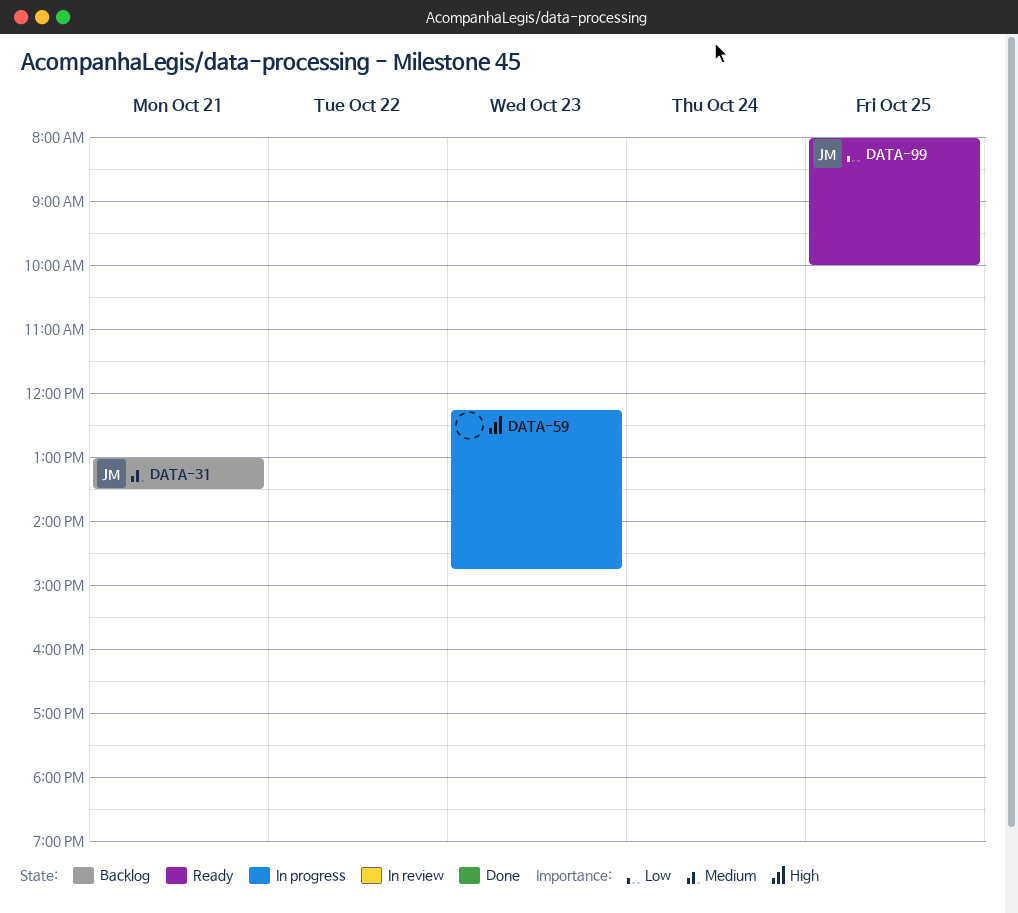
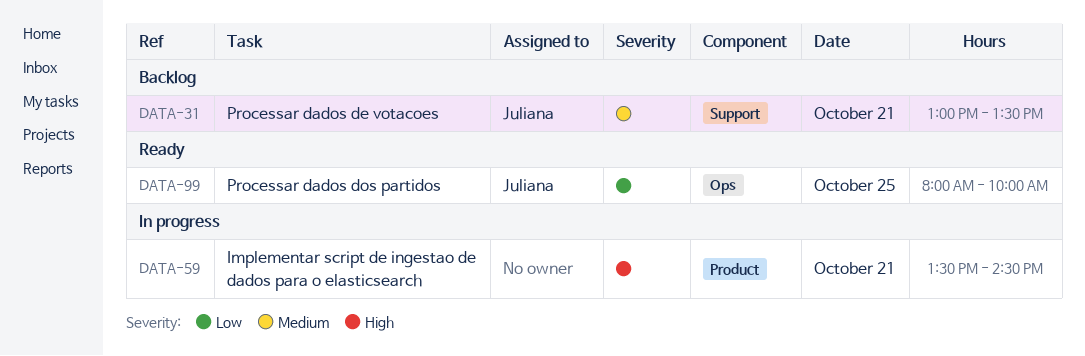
DATA-59, day: Oct 23 -> Oct 21
DATA-59, begins: 12:15 -> 13:30
DATA-59, ends: 14:45 -> 14:30

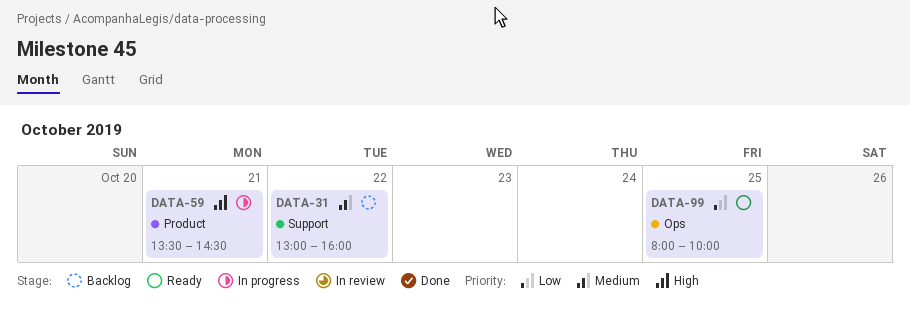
DATA-31, day: Oct 21 -> Oct 22
DATA-31, ends: 13:30 -> 16:00

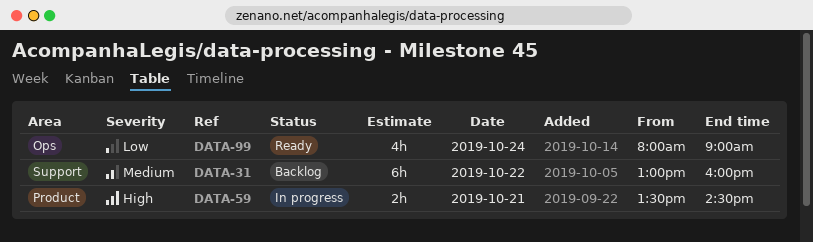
DATA-99, day: Oct 25 -> Oct 24
DATA-99, ends: 10:00 -> 09:00

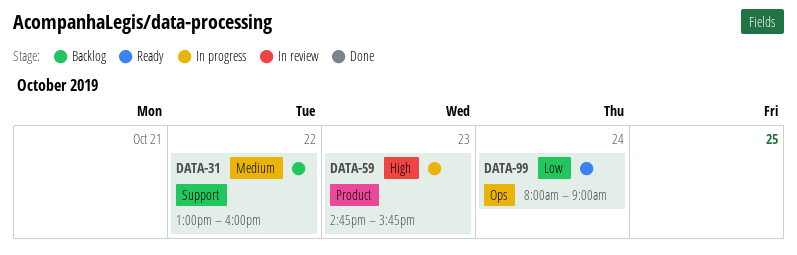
DATA-59, day: Oct 21 -> Oct 23
DATA-59, begins: 13:30 -> 14:45
DATA-59, ends: 14:30 -> 15:45

